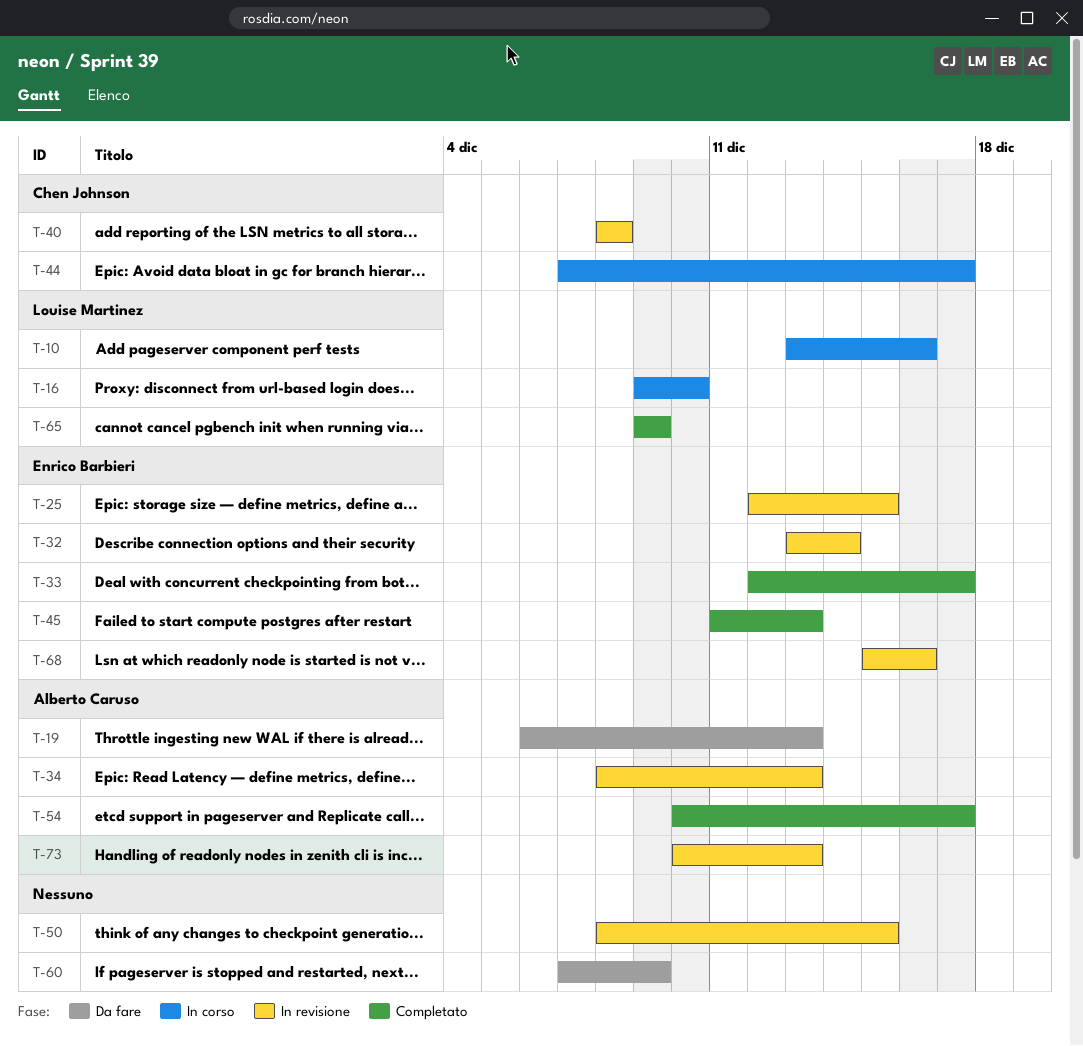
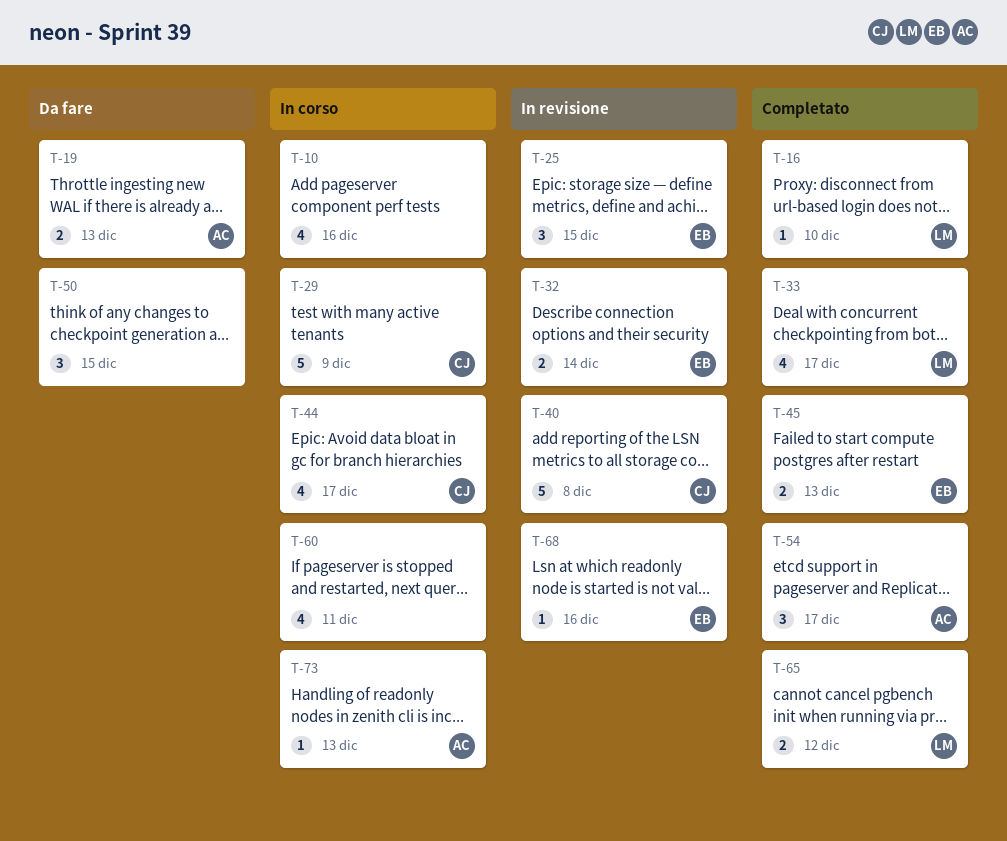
T-10, owner: Louise Martinez -> none
T-16, status: In corso -> Completato
T-29: none -> present
T-33, owner: Enrico Barbieri -> Louise Martinez
T-34: present -> none
T-50, status: In revisione -> Da fare
T-60, status: Da fare -> In corso
T-60, due: Dec 9 -> Dec 11
T-65, due: Dec 9 -> Dec 12
T-73, status: In revisione -> In corso

